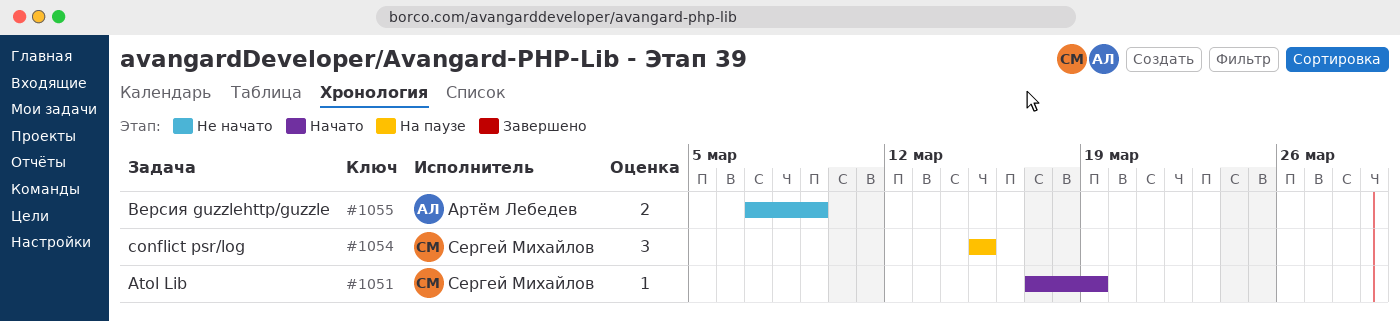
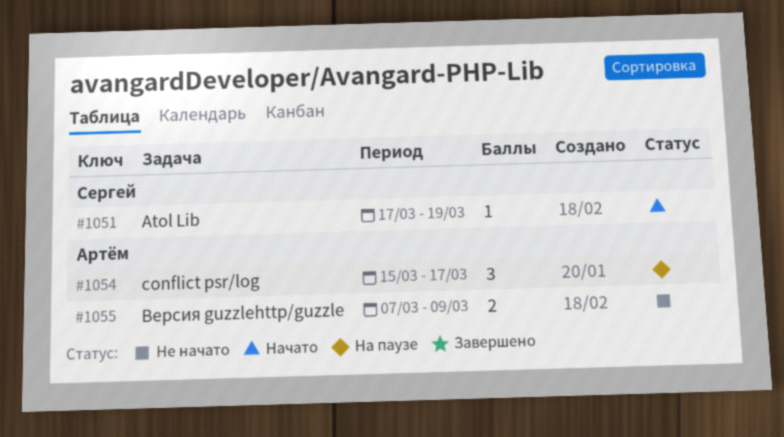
#1054, owner: Сергей Михайлов -> Артём Лебедев
#1054, due: Mar 15 -> Mar 17

